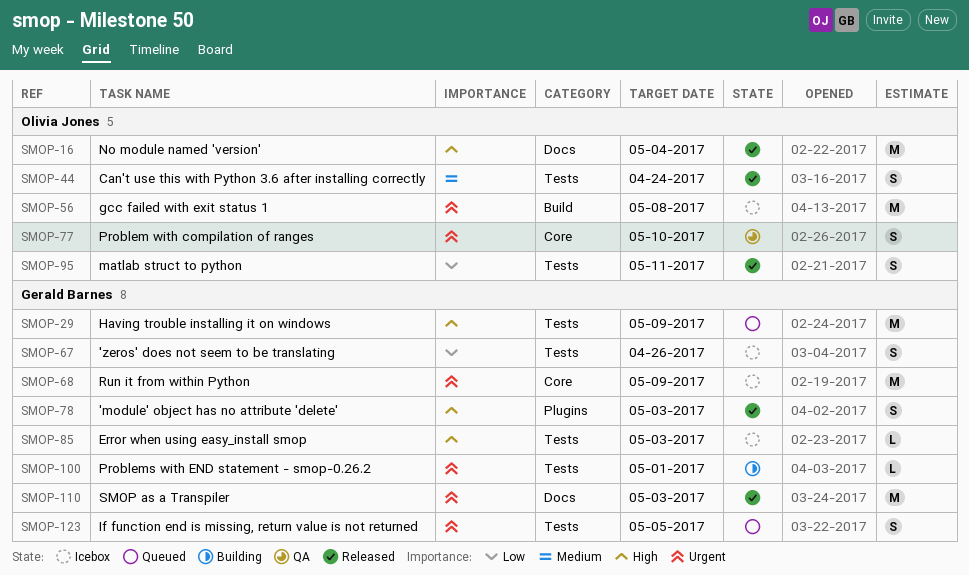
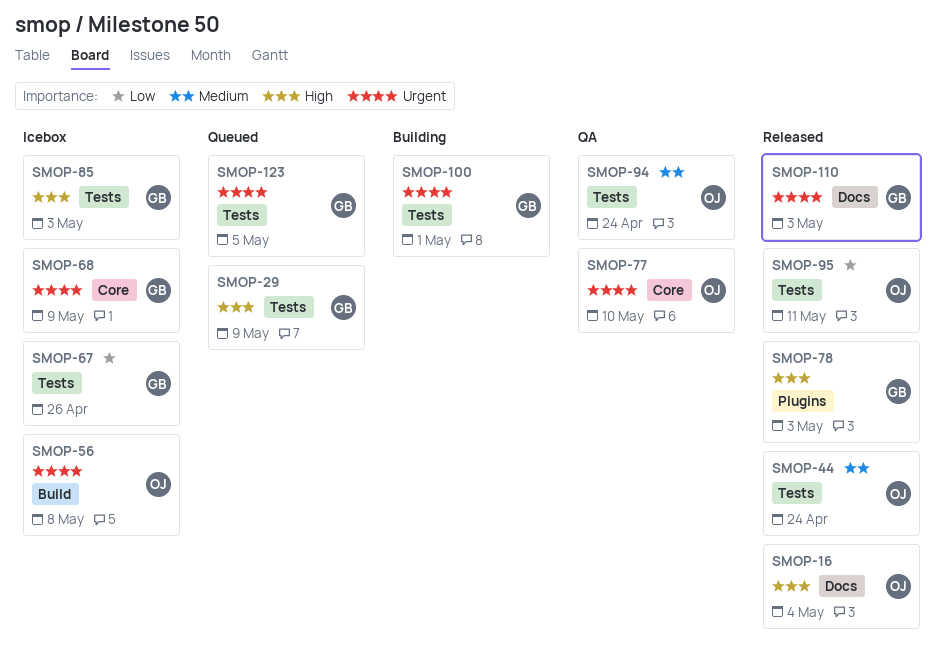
SMOP-94: none -> present

